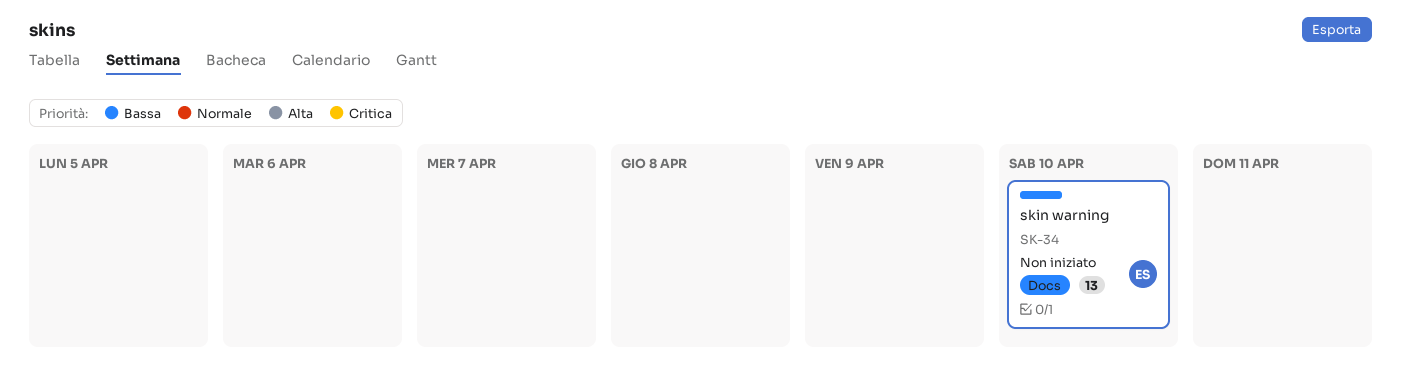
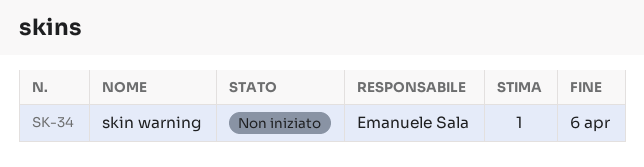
SK-34, estimate: 13 -> 1
SK-34, due: Apr 10 -> Apr 6

